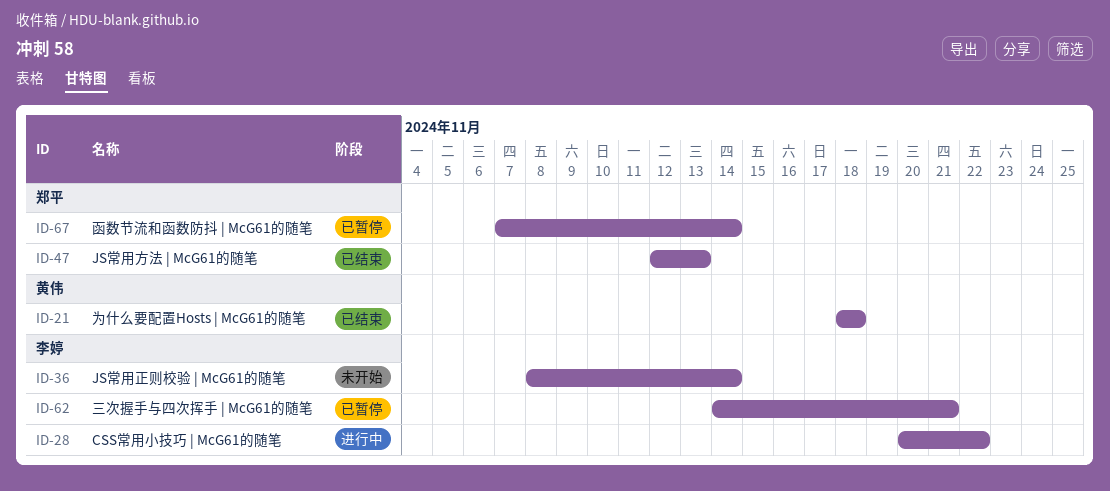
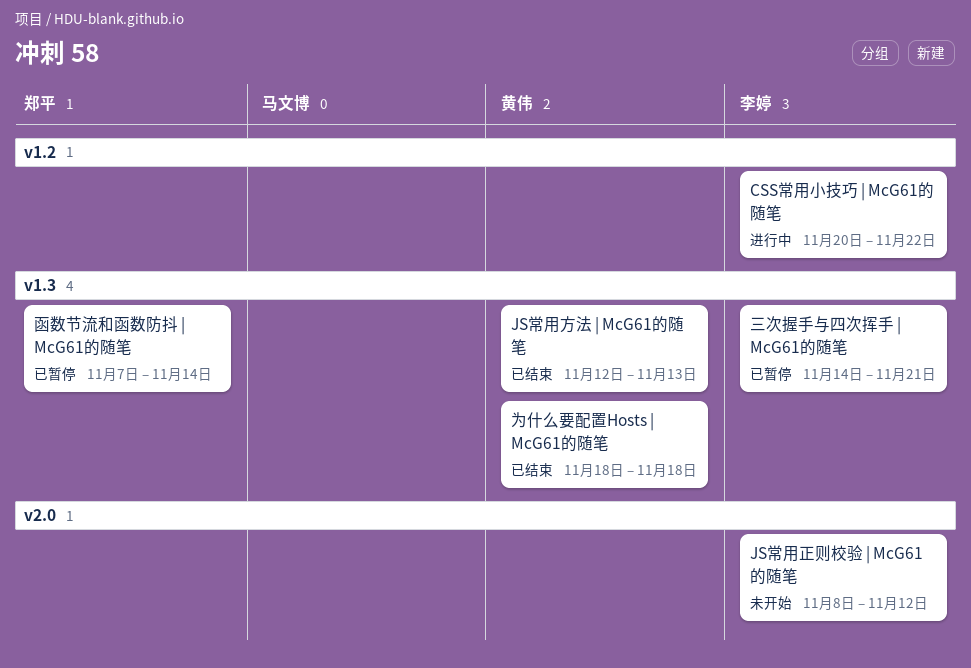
JS常用方法 | McG61的随笔, owner: 郑平 -> 黄伟
JS常用正则校验 | McG61的随笔, due: Nov 14 -> Nov 12

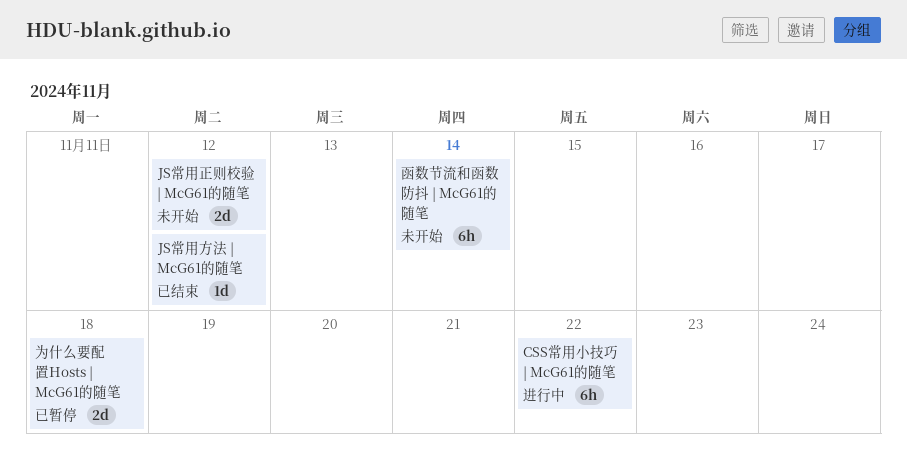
JS常用方法 | McG61的随笔, due: Nov 13 -> Nov 12
三次握手与四次挥手 | McG61的随笔: present -> none
为什么要配置Hosts | McG61的随笔, status: 已结束 -> 已暂停
函数节流和函数防抖 | McG61的随笔, status: 已暂停 -> 未开始

